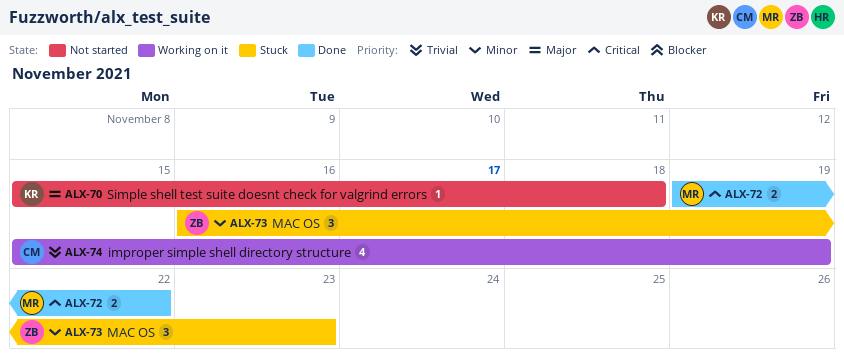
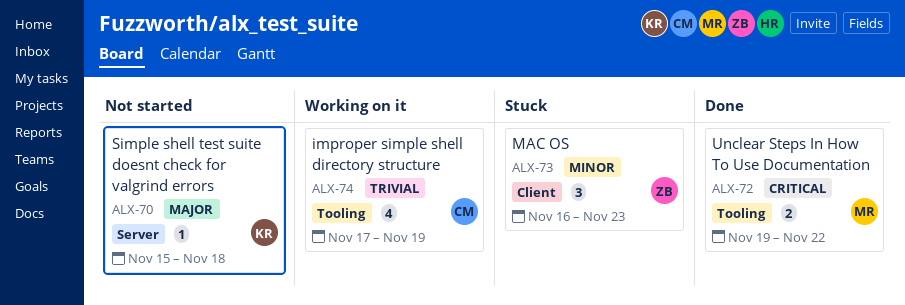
ALX-74, start: Nov 15 -> Nov 17

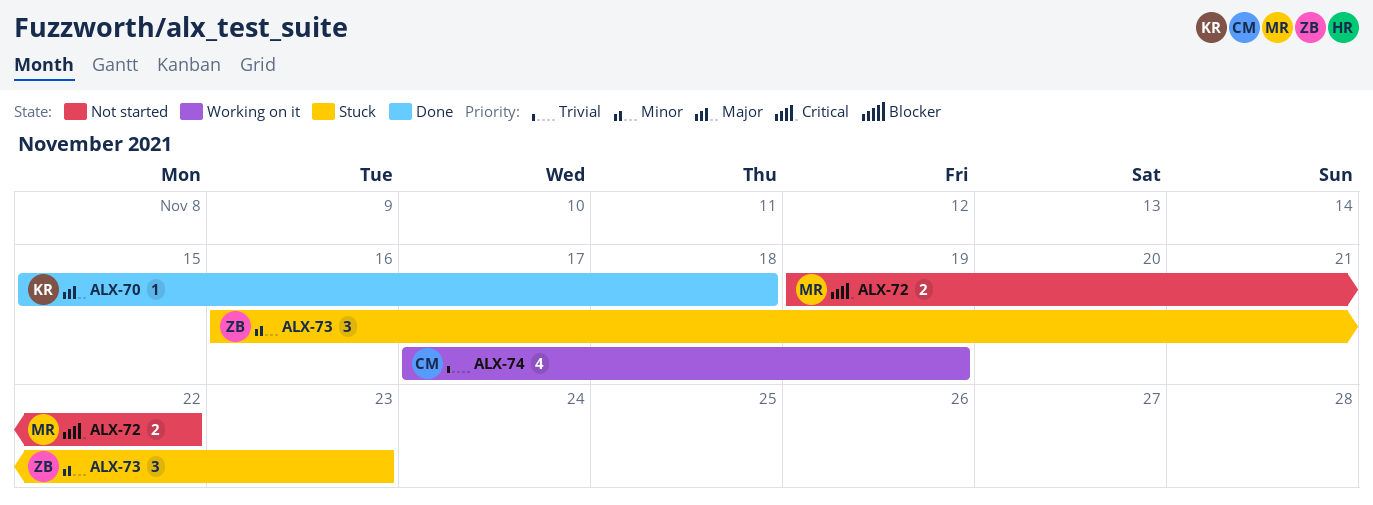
ALX-70, status: Not started -> Done
ALX-72, status: Done -> Not started

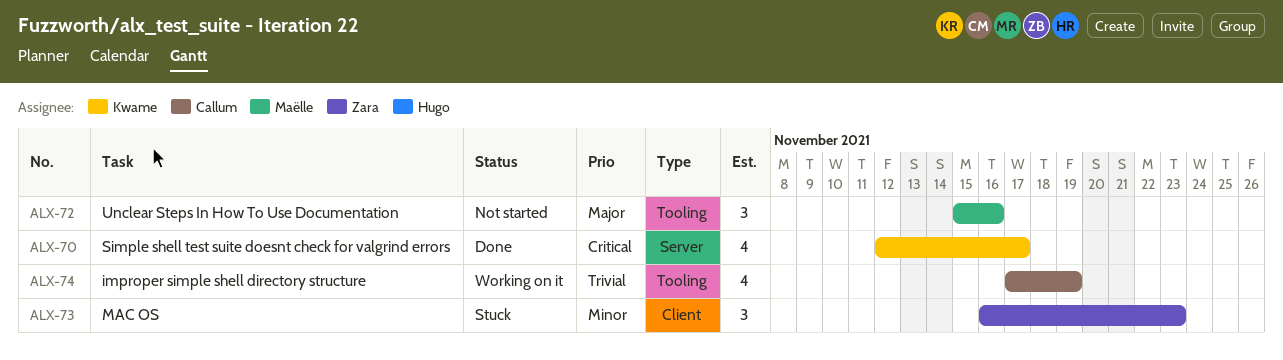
ALX-70, priority: Major -> Critical
ALX-70, estimate: 1 -> 4
ALX-70, start: Nov 15 -> Nov 12
ALX-70, due: Nov 18 -> Nov 17
ALX-72, priority: Critical -> Major
ALX-72, estimate: 2 -> 3
ALX-72, start: Nov 19 -> Nov 15
ALX-72, due: Nov 22 -> Nov 16

